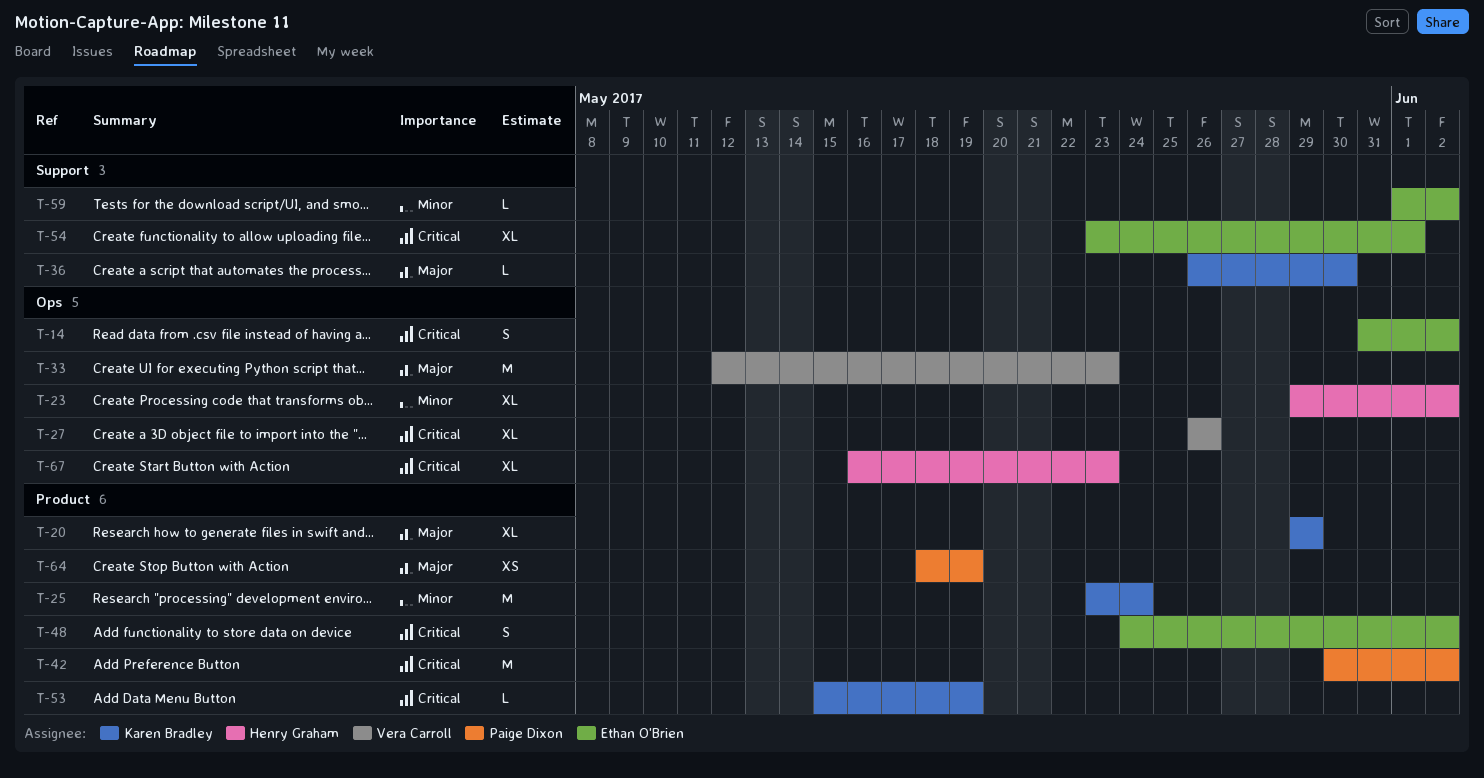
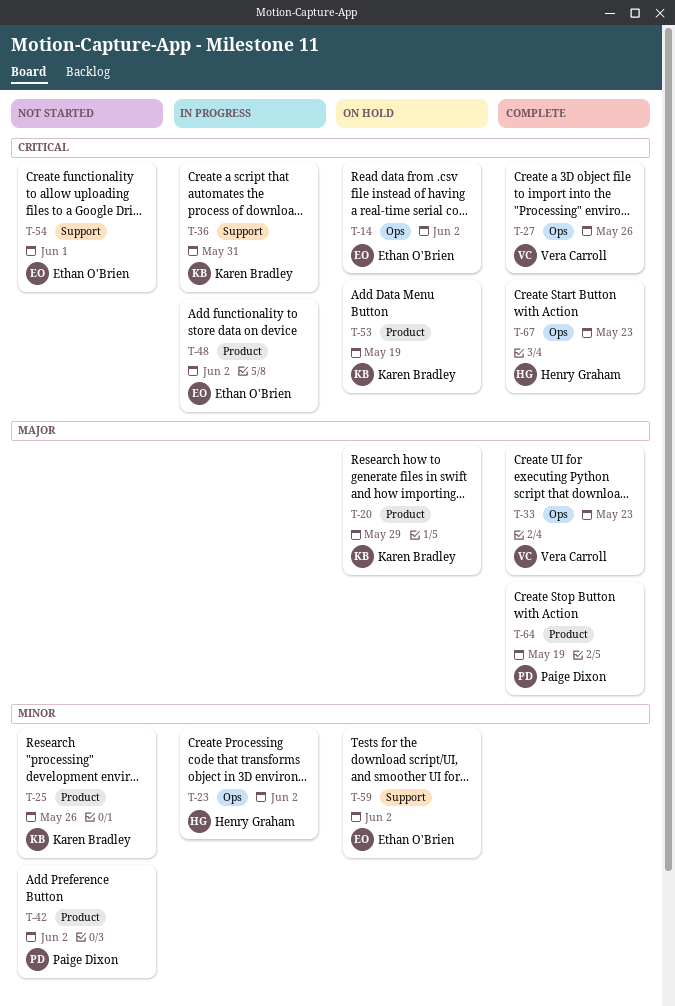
T-25, due: May 24 -> May 26
T-36, priority: Major -> Critical
T-36, due: May 30 -> May 31
T-42, priority: Critical -> Minor

